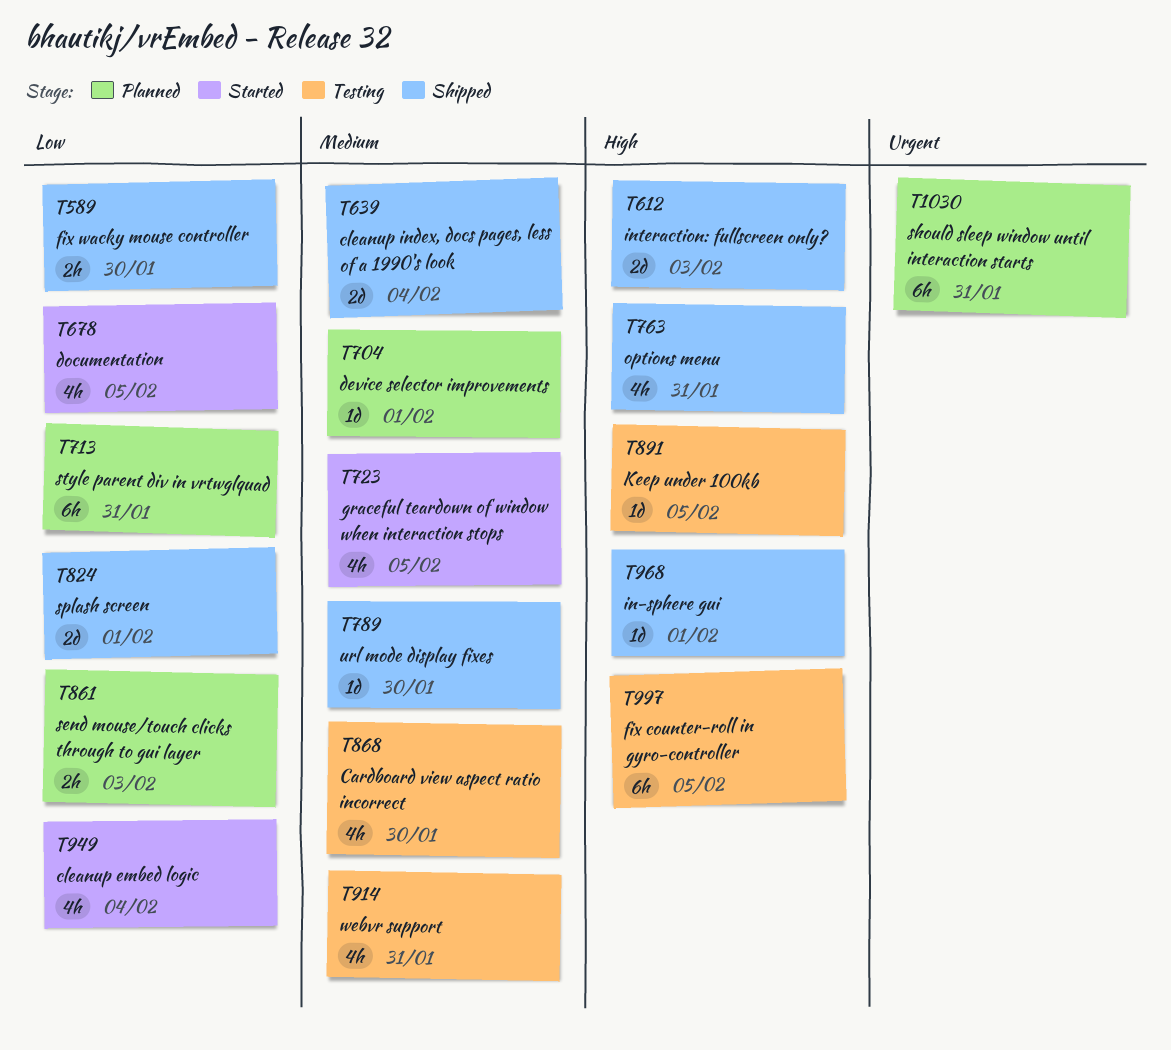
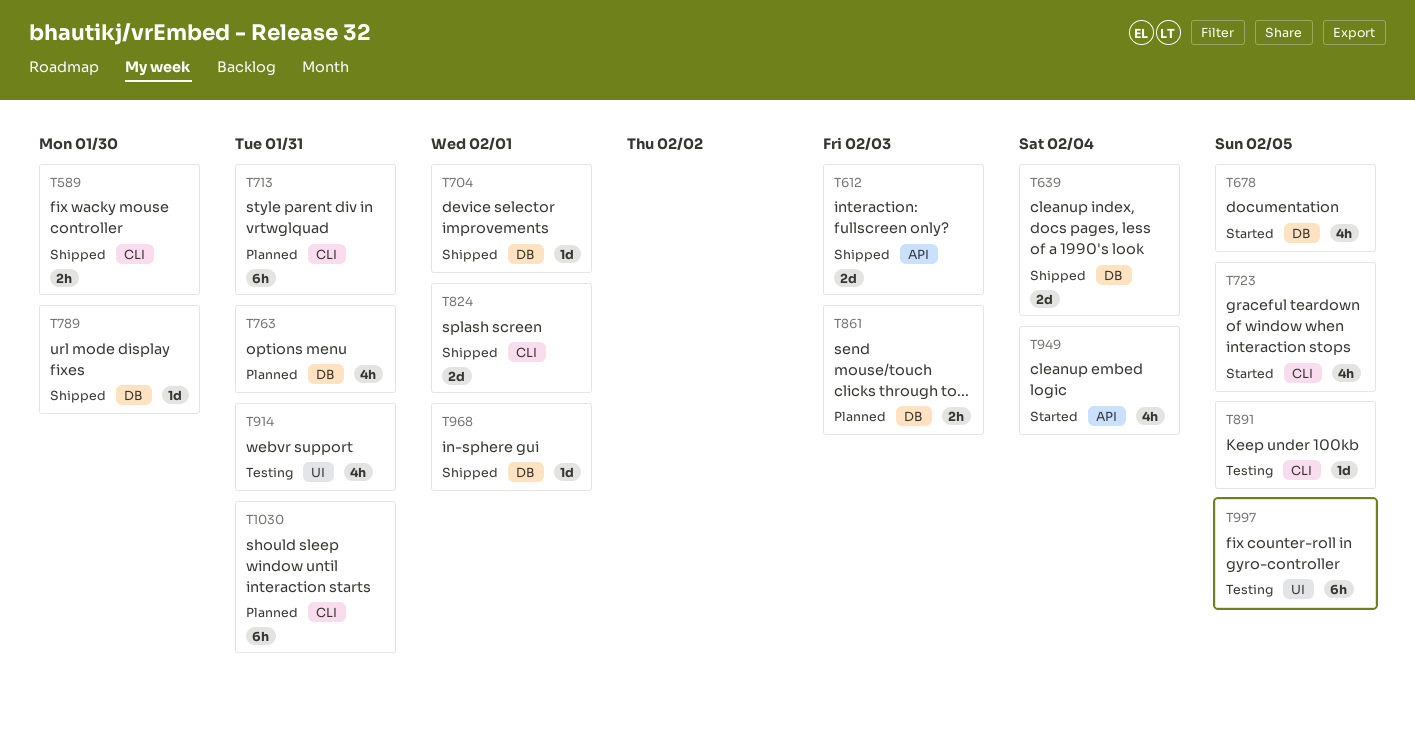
T704, status: Planned -> Shipped
T763, status: Shipped -> Planned
T868: present -> none

